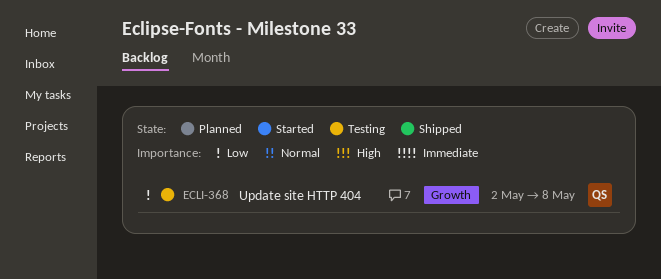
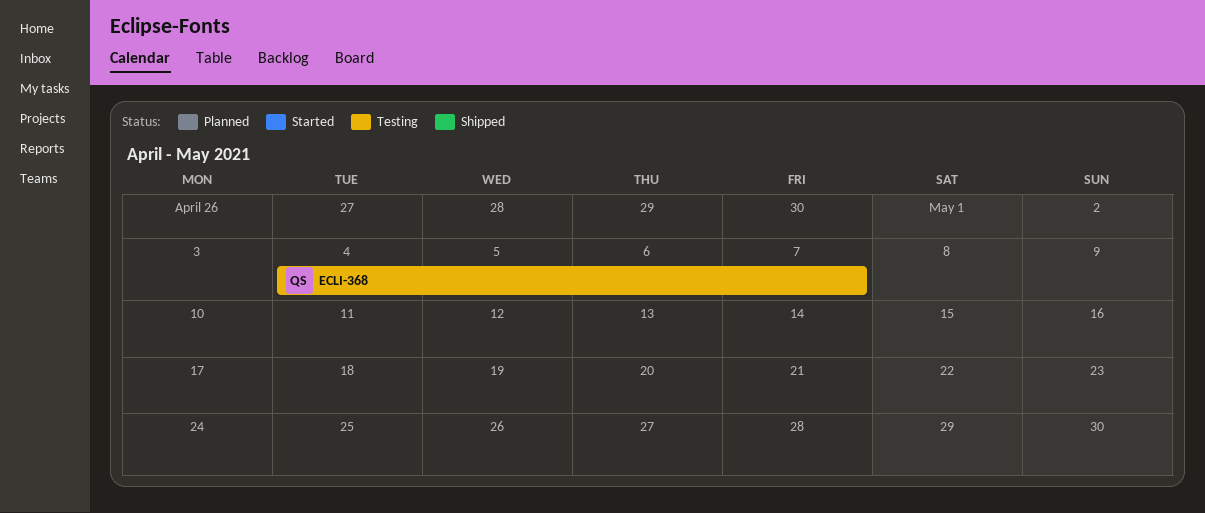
ECLI-368, start: May 2 -> May 4
ECLI-368, due: May 8 -> May 7

